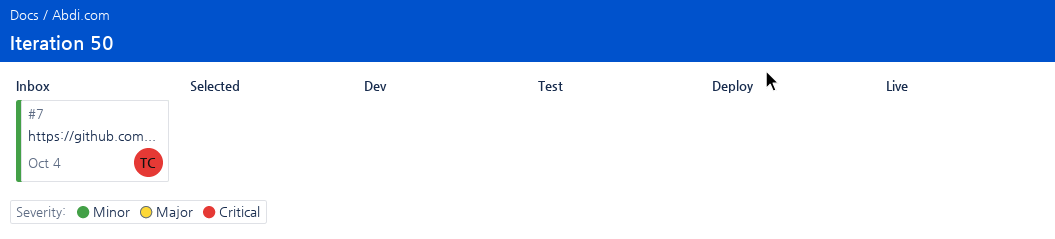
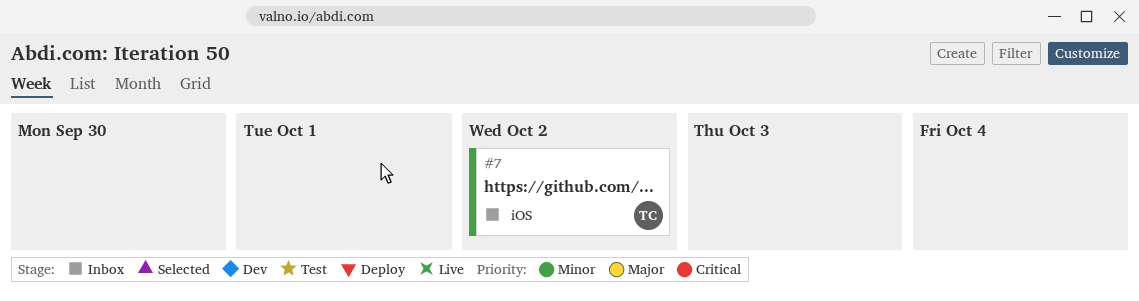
#7, due: Oct 4 -> Oct 2

